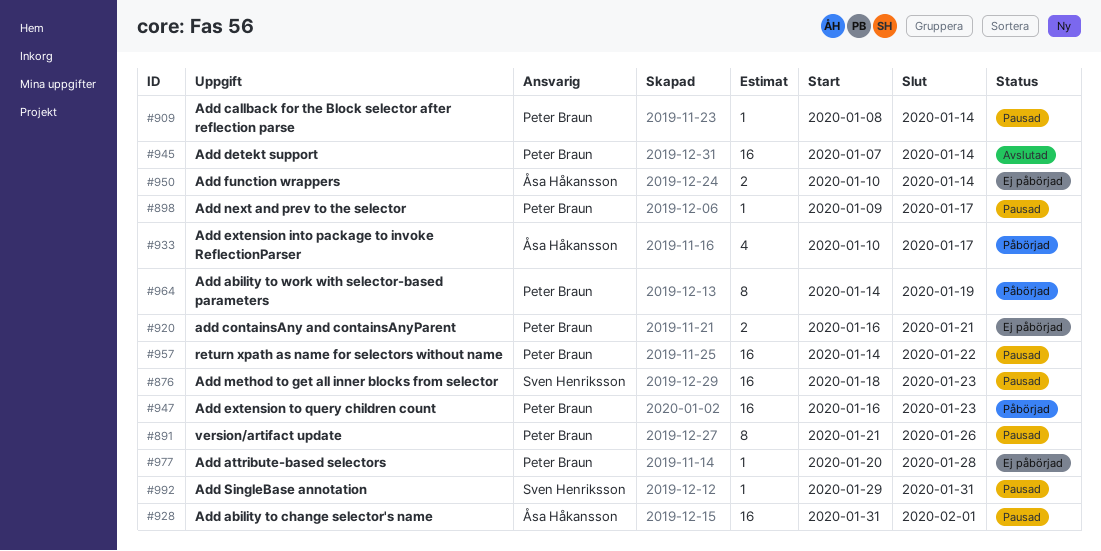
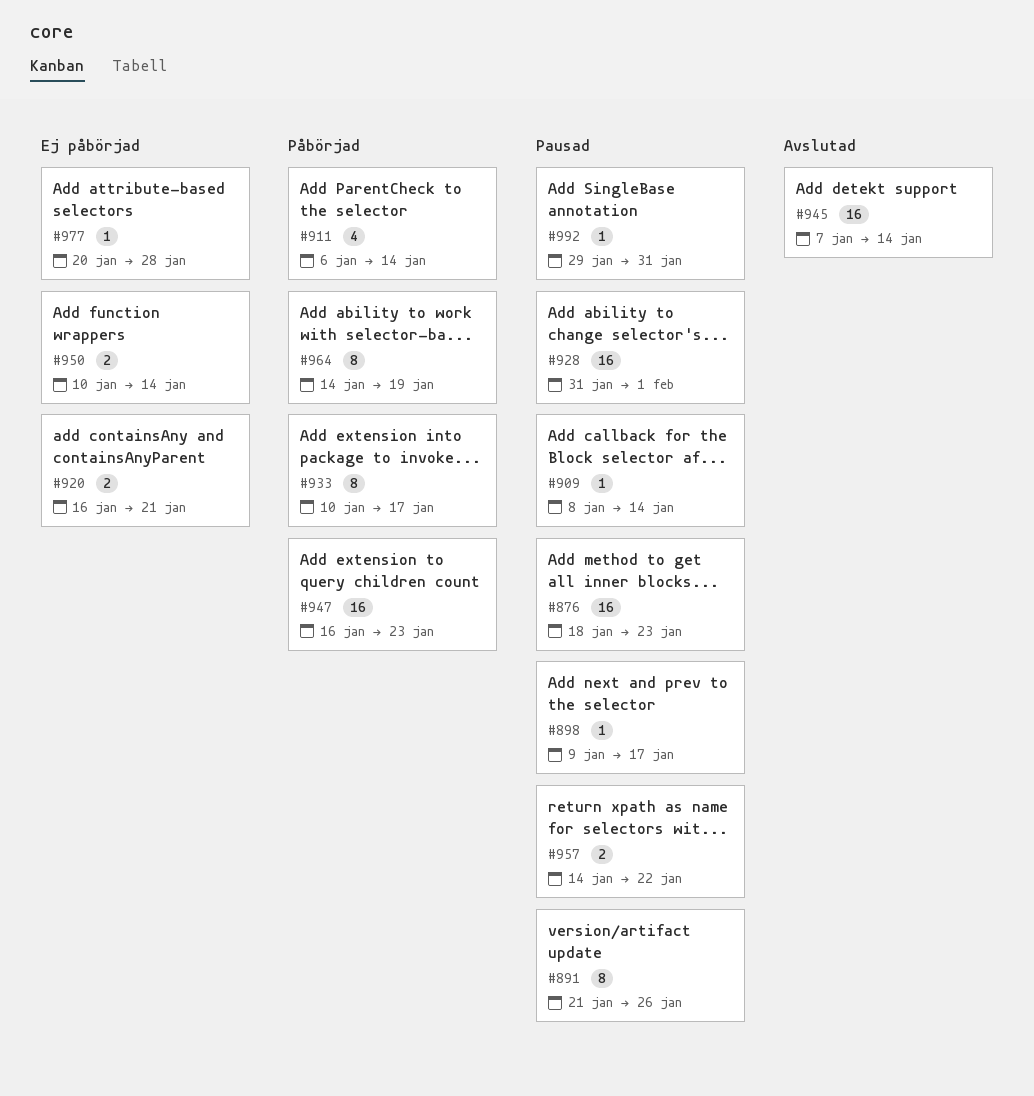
#911: none -> present
#933, estimate: 4 -> 8
#957, estimate: 16 -> 2

